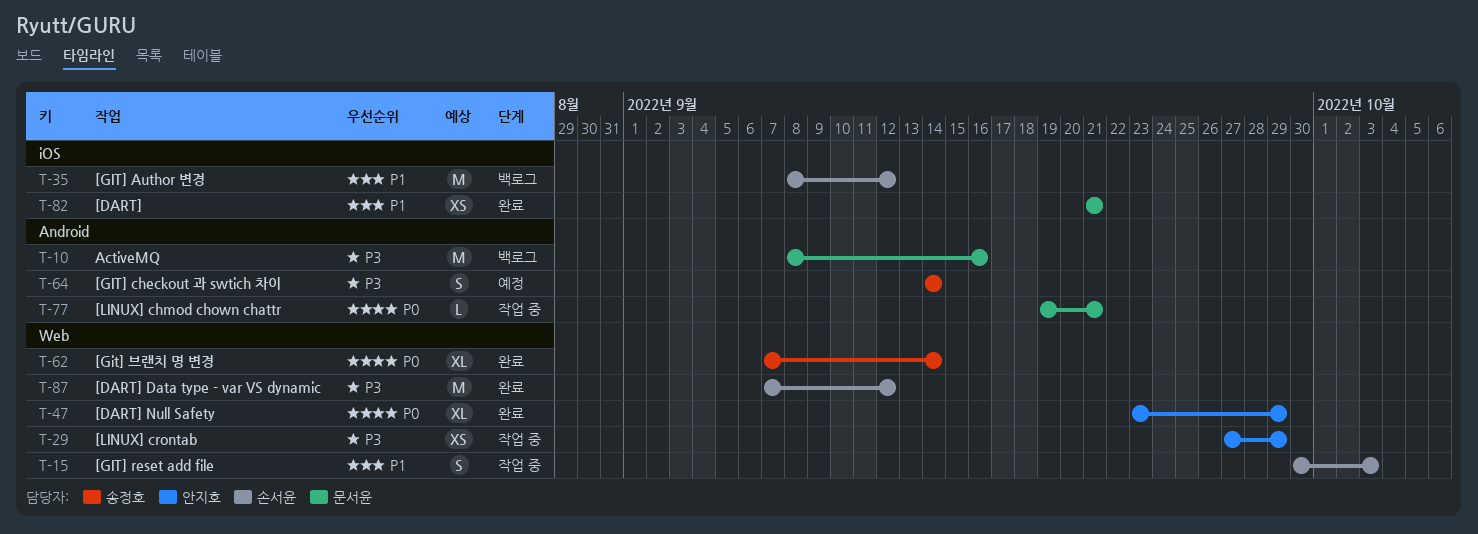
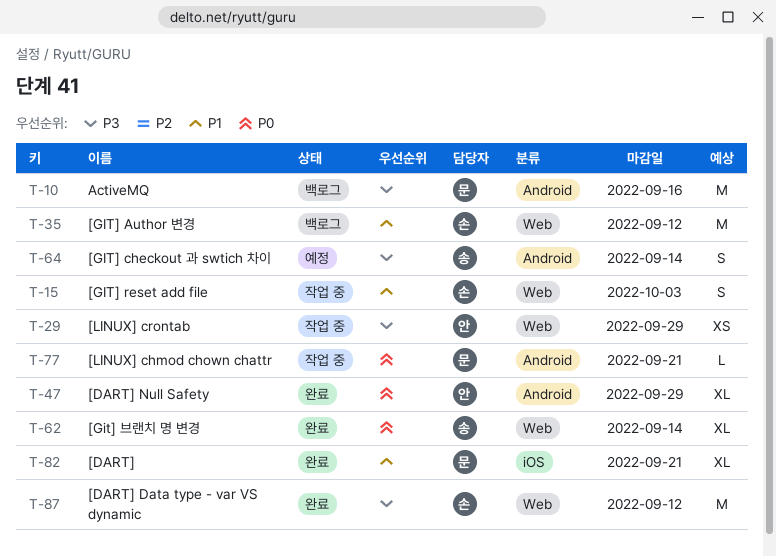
T-35, label: iOS -> Web
T-47, label: Web -> Android
T-82, estimate: XS -> XL

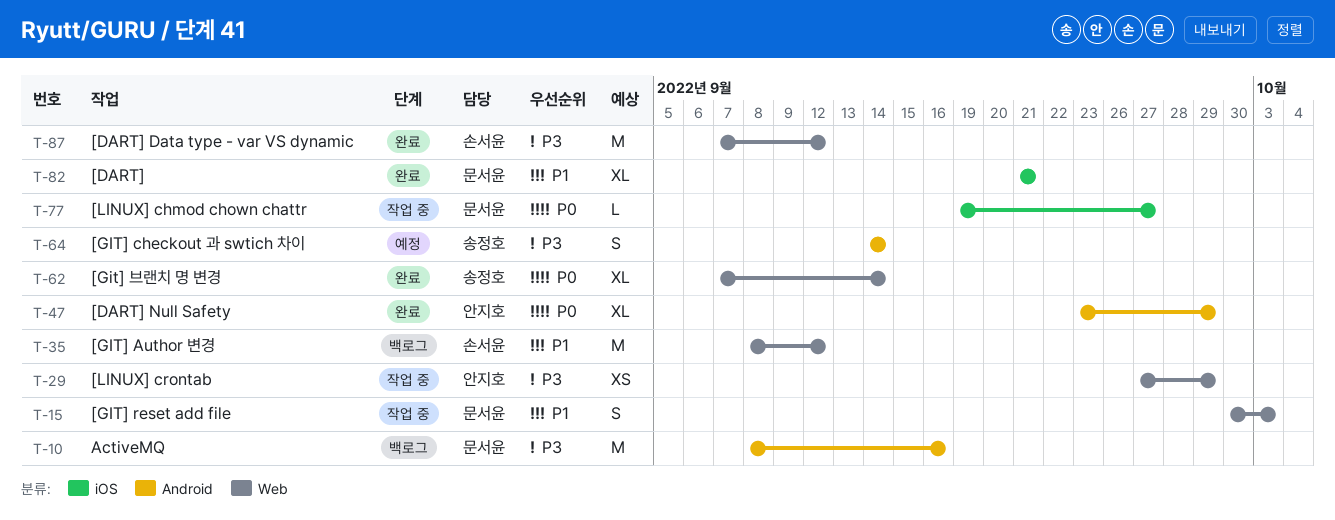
T-15, owner: 손서윤 -> 문서윤
T-77, label: Android -> iOS
T-77, due: Sep 21 -> Sep 27

